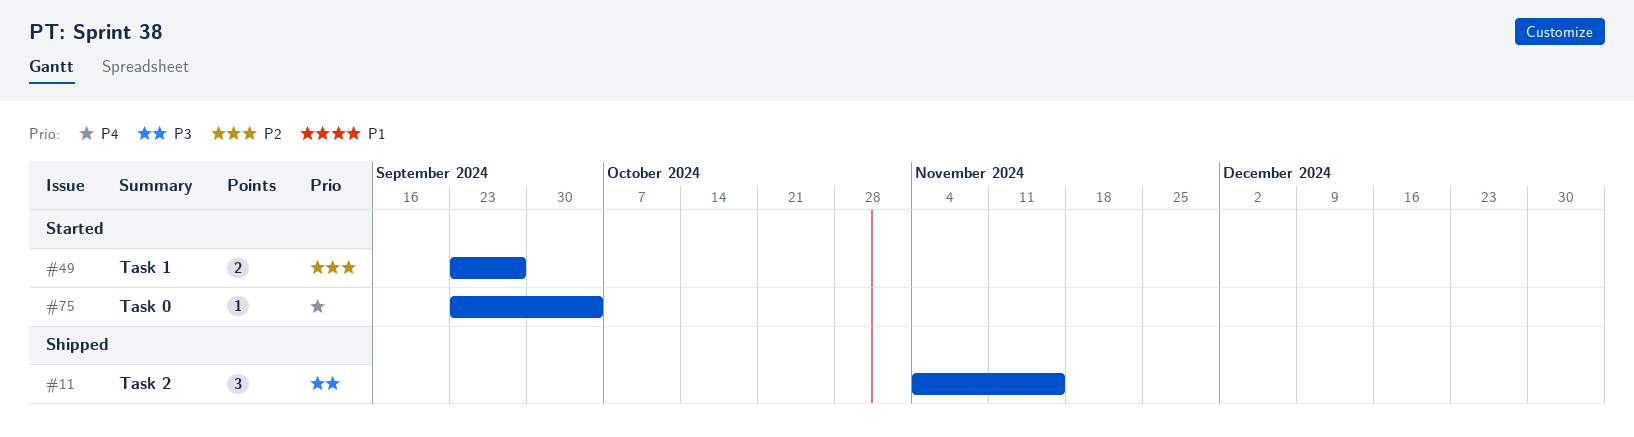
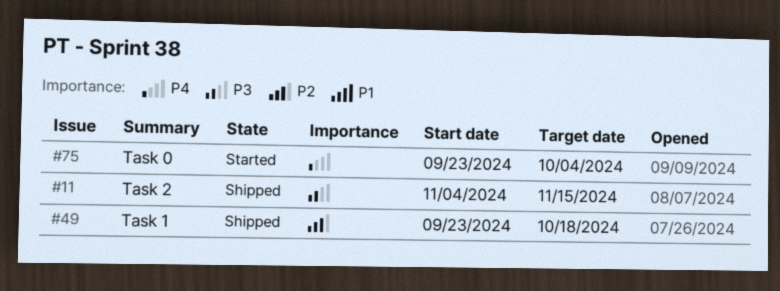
#49, status: Started -> Shipped
#49, due: Sep 27 -> Oct 18

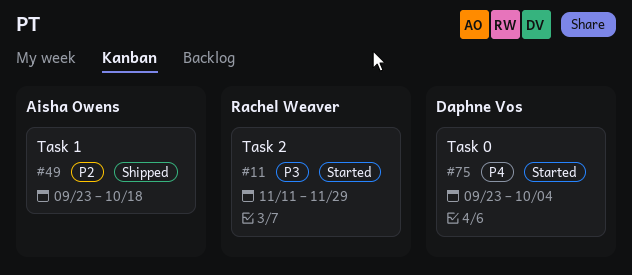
#11, status: Shipped -> Started
#11, start: Nov 4 -> Nov 11
#11, due: Nov 15 -> Nov 29

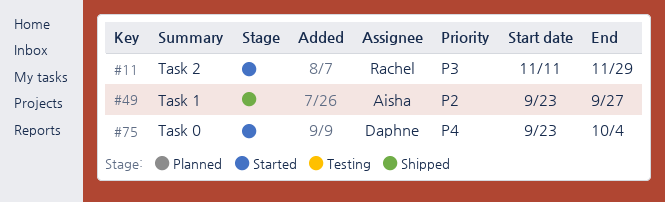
#49, due: Oct 18 -> Sep 27

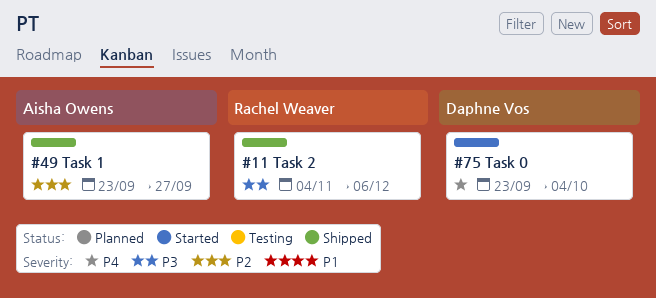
#11, status: Started -> Shipped
#11, start: Nov 11 -> Nov 4
#11, due: Nov 29 -> Dec 6

